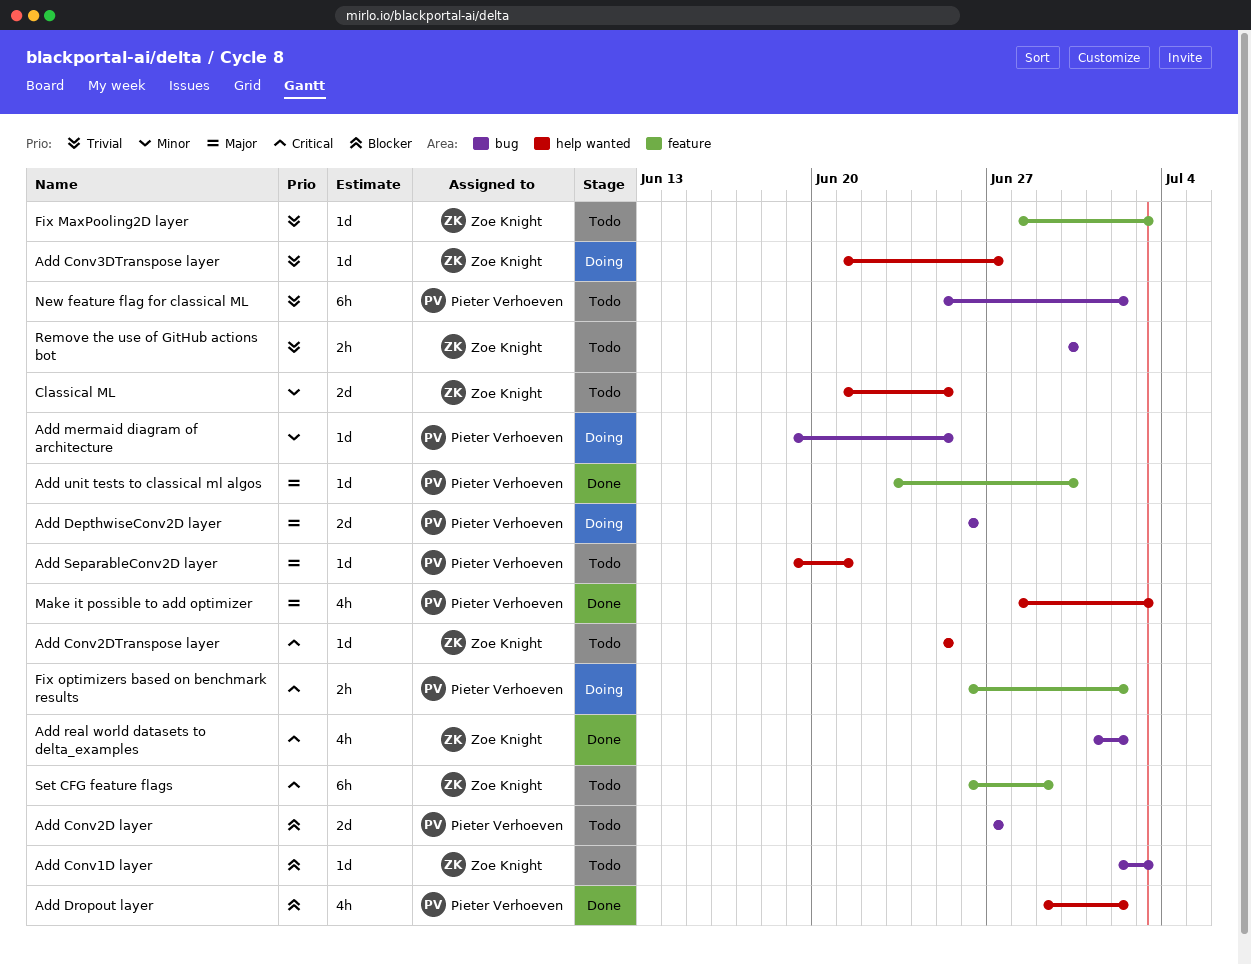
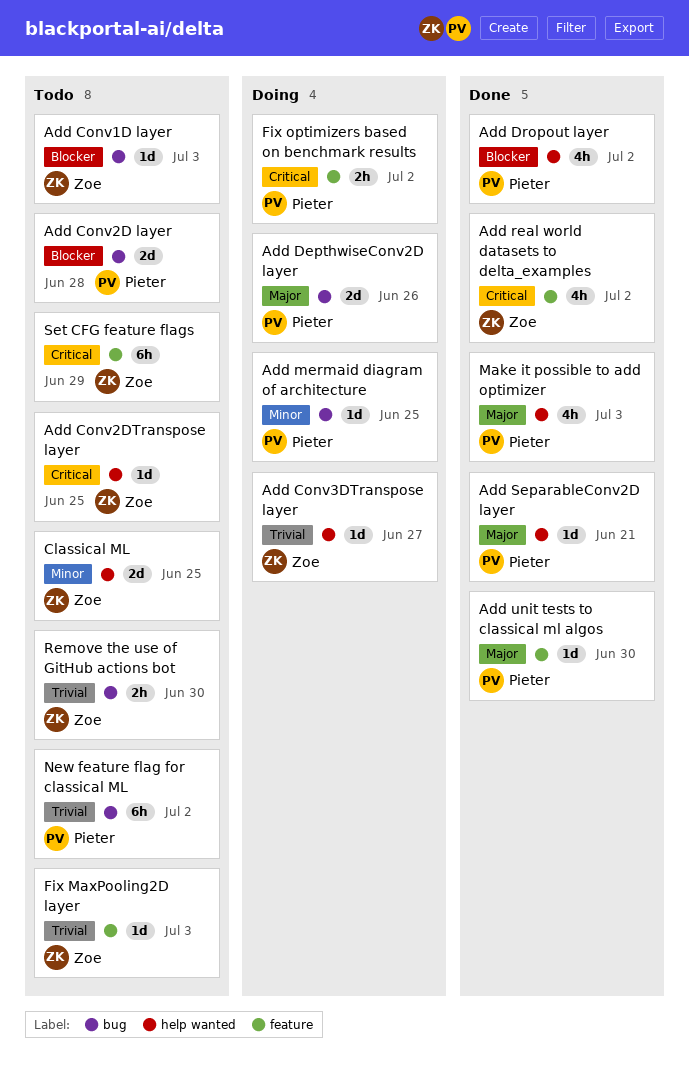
Add Conv2D layer, due: Jun 27 -> Jun 28
Add real world datasets to delta_examples, label: bug -> feature
Add SeparableConv2D layer, status: Todo -> Done

